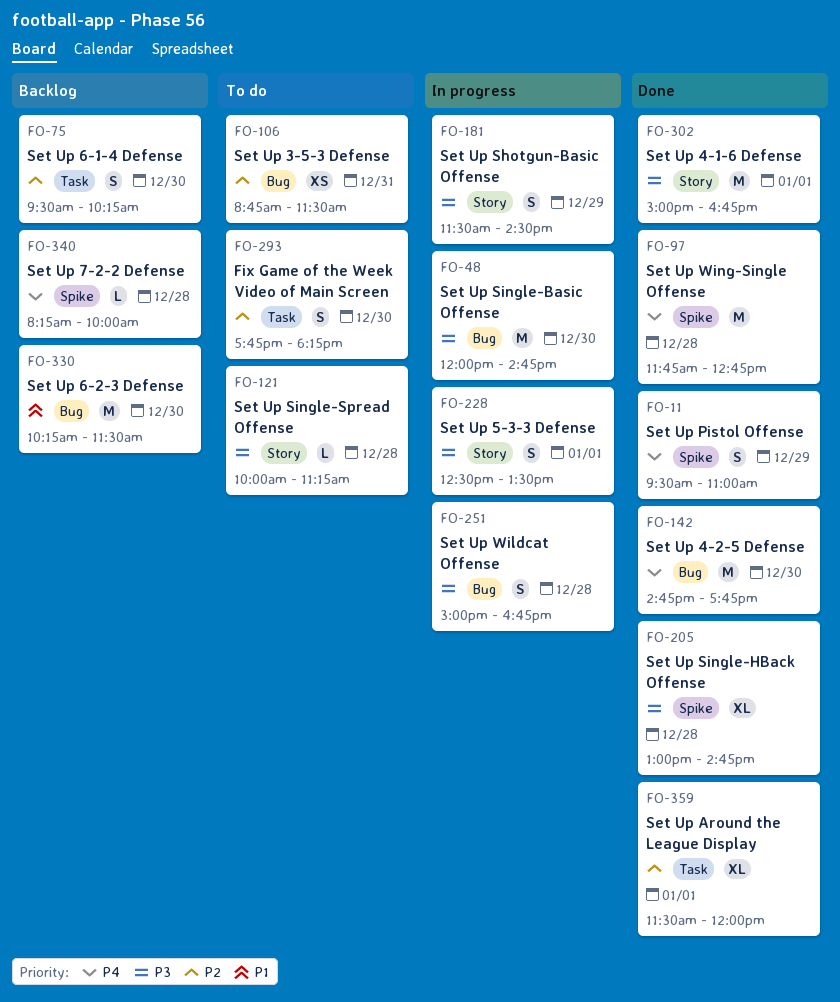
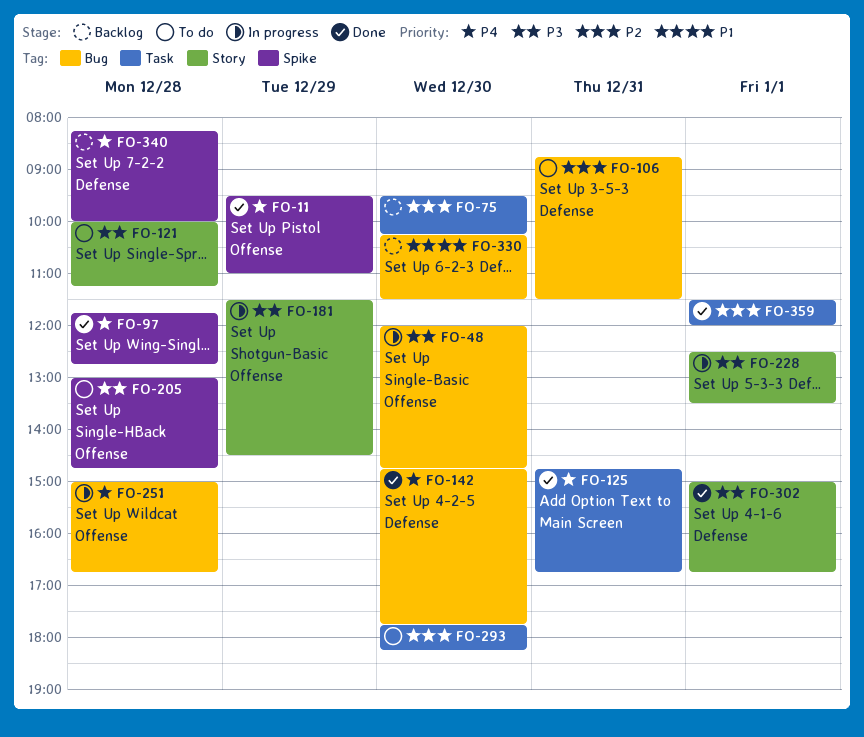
FO-125: none -> present
FO-205, status: Done -> To do
FO-251, priority: P3 -> P4

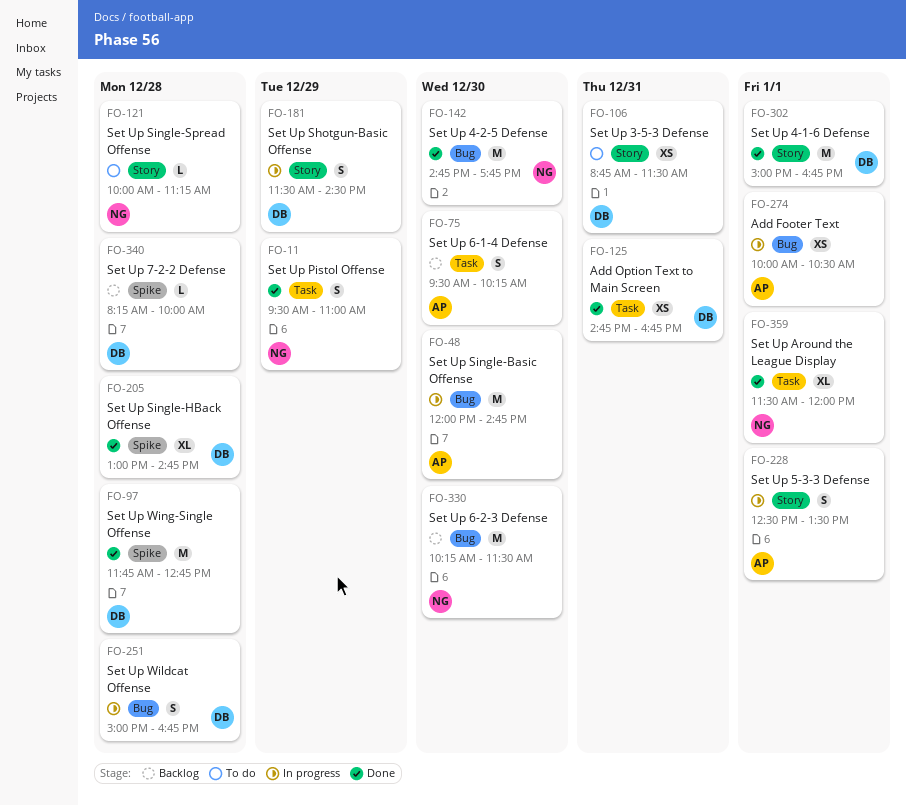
FO-11, label: Spike -> Task
FO-106, label: Bug -> Story
FO-205, status: To do -> Done
FO-274: none -> present
FO-293: present -> none

